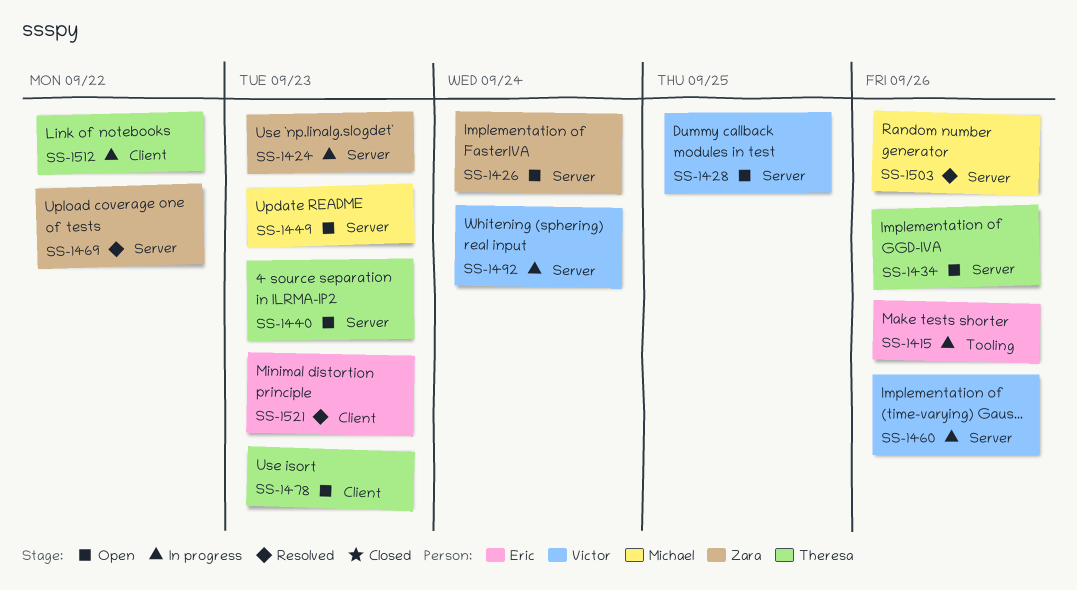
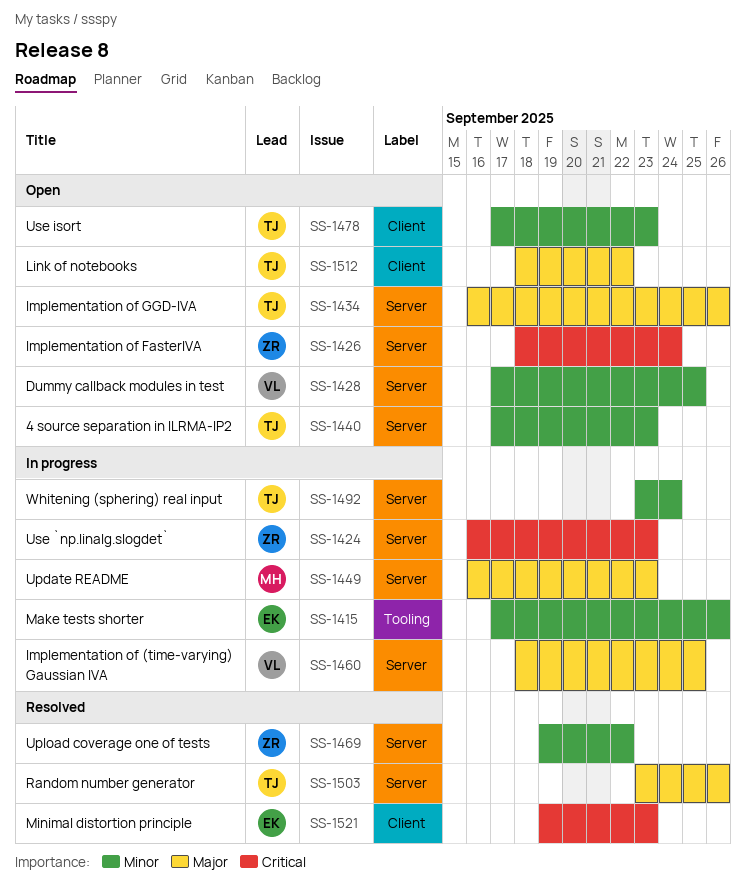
SS-1449, status: Open -> In progress
SS-1460, due: Sep 26 -> Sep 25
SS-1492, owner: Victor -> Theresa
SS-1503, owner: Michael -> Theresa
SS-1512, status: In progress -> Open

